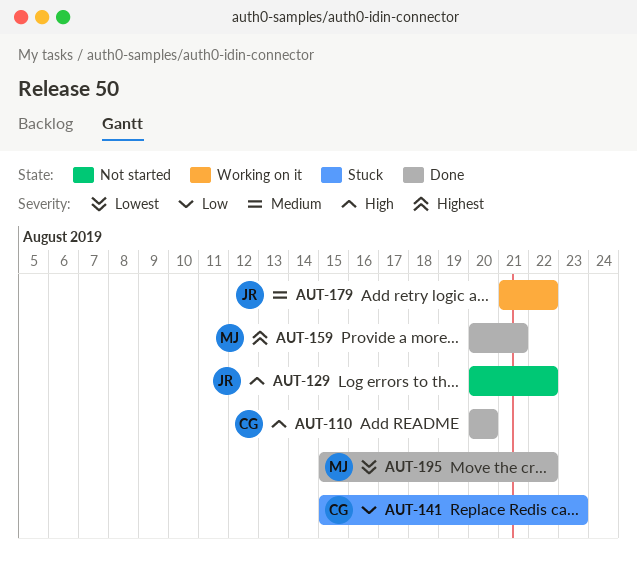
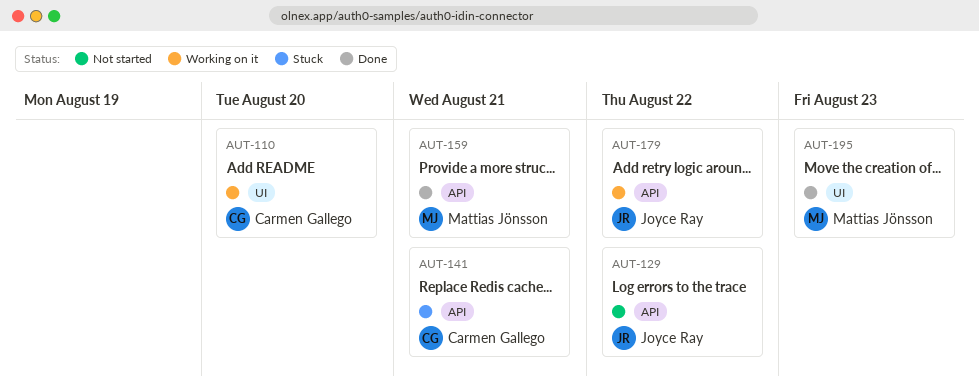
AUT-110, status: Done -> Working on it
AUT-141, due: Aug 23 -> Aug 21
AUT-195, due: Aug 22 -> Aug 23

